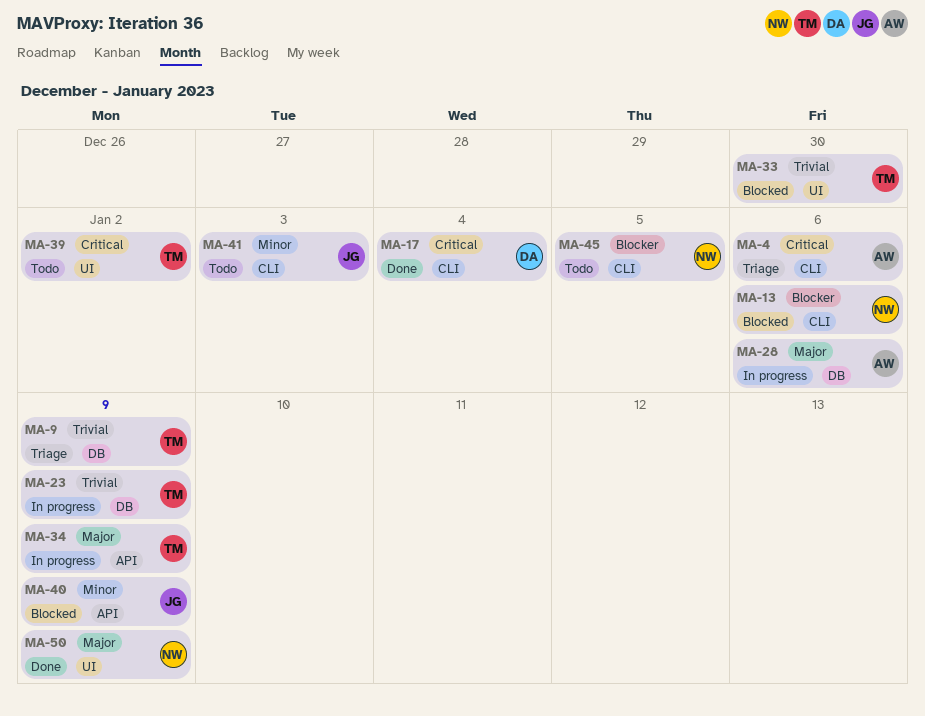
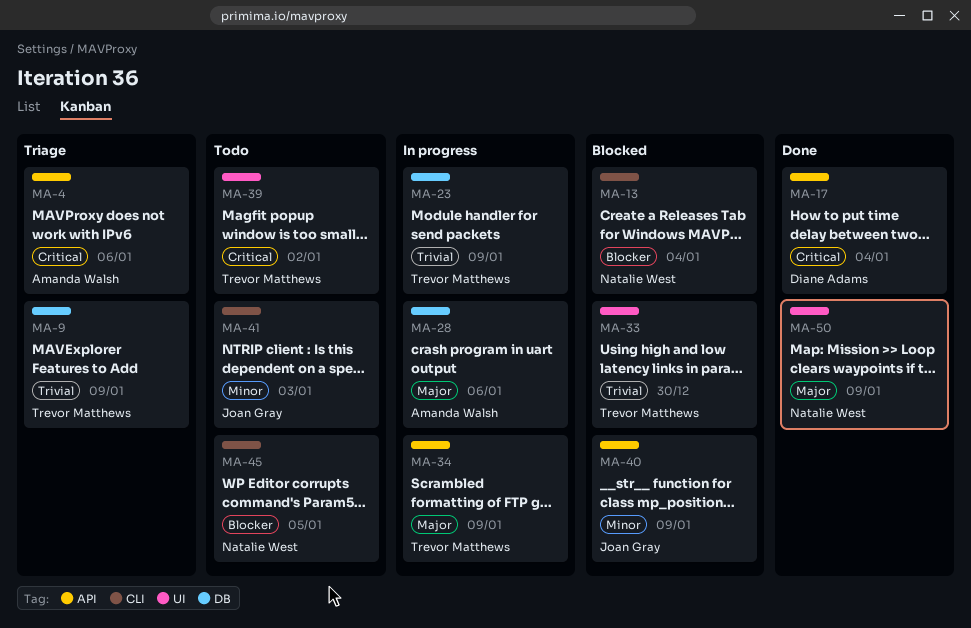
MA-4, label: CLI -> API
MA-13, due: Jan 6 -> Jan 4
MA-17, label: CLI -> API

